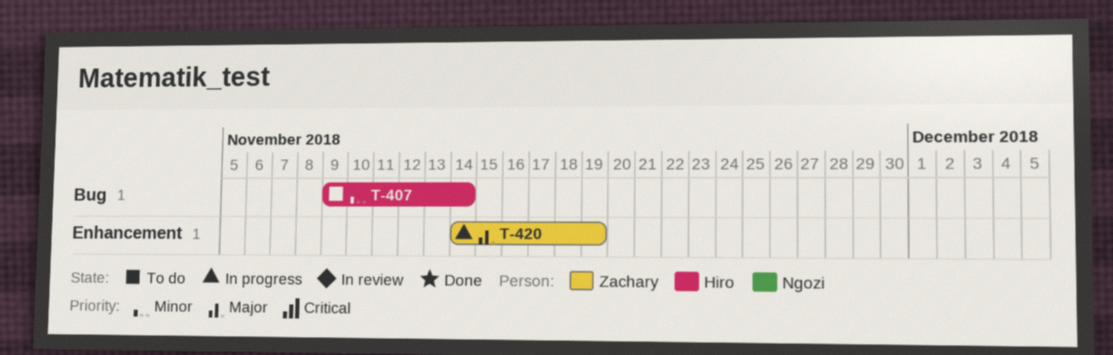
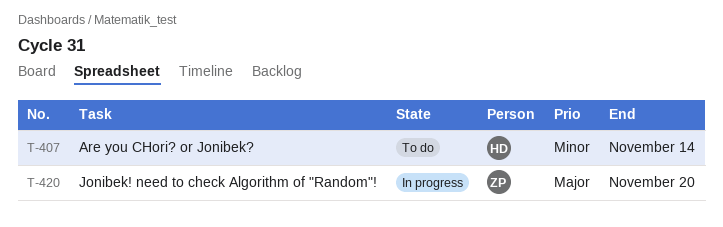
T-420, due: Nov 19 -> Nov 20

